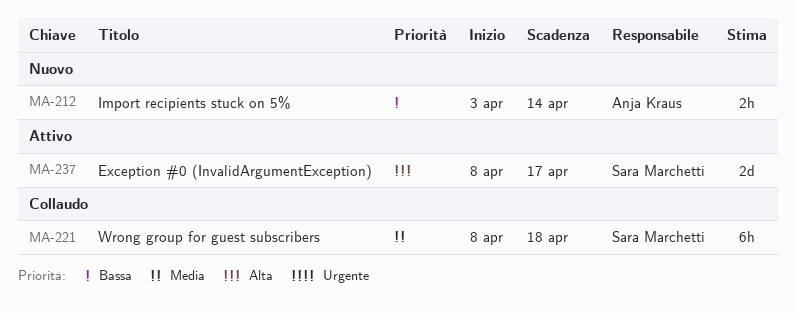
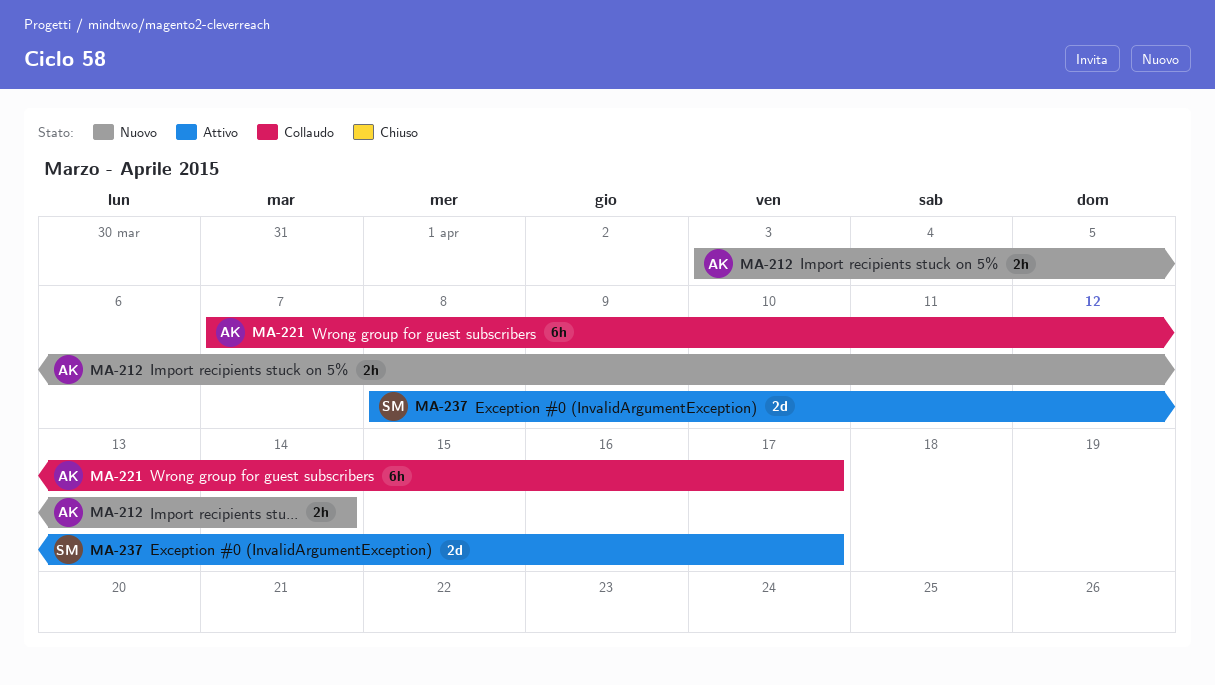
MA-221, owner: Sara Marchetti -> Anja Kraus
MA-221, start: Apr 8 -> Apr 7
MA-221, due: Apr 18 -> Apr 17

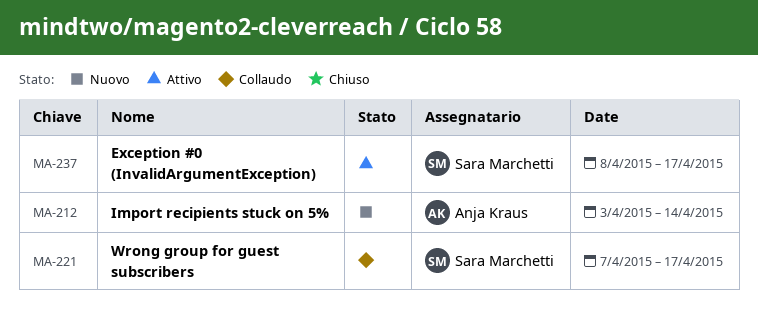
MA-221, owner: Anja Kraus -> Sara Marchetti

